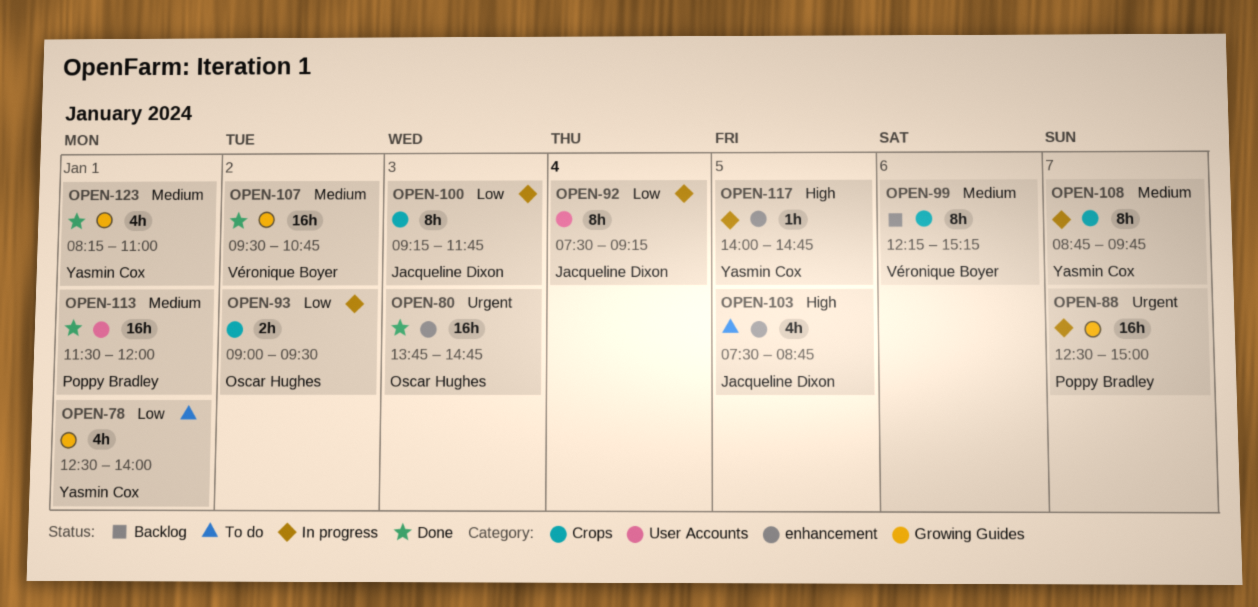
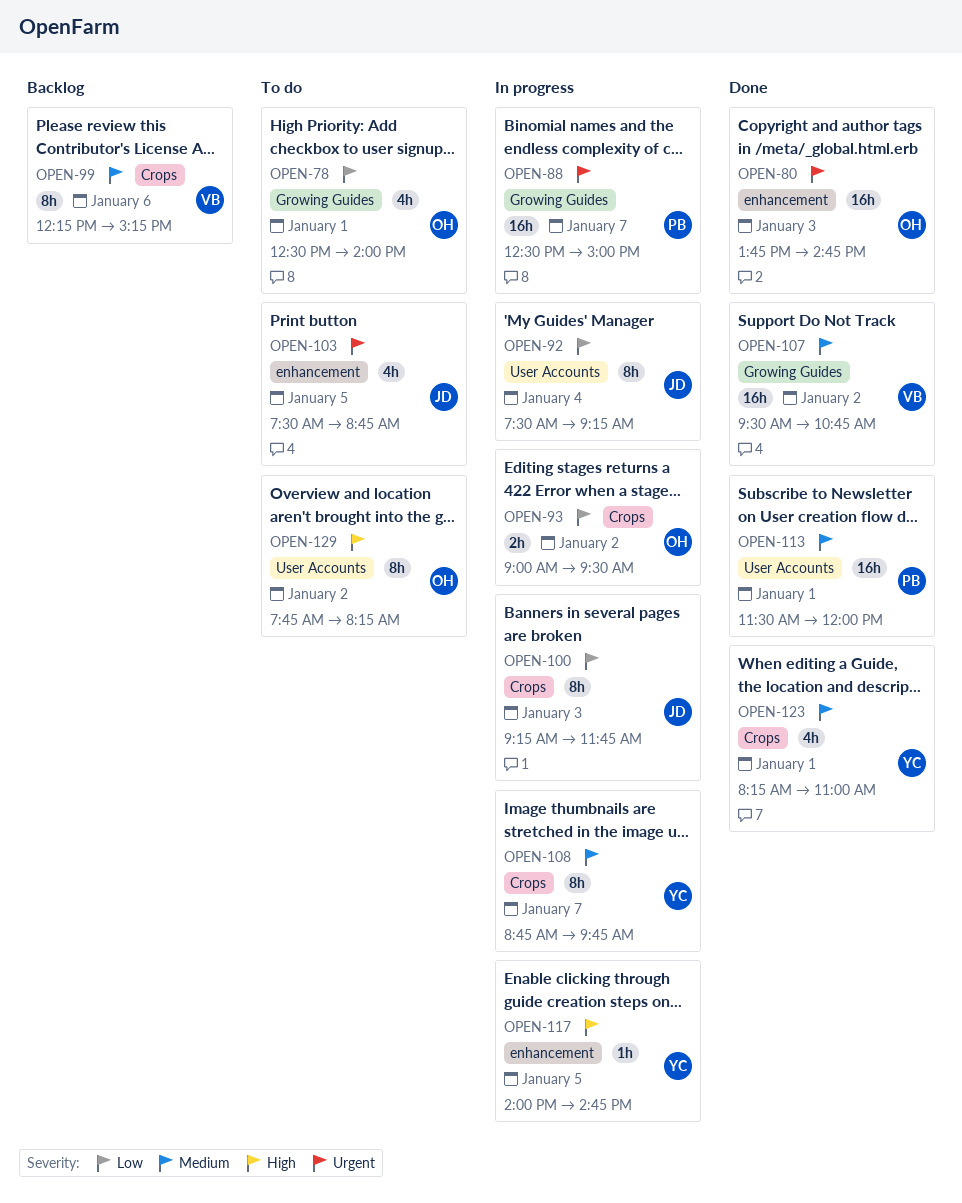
OPEN-78, owner: Yasmin Cox -> Oscar Hughes
OPEN-103, priority: High -> Urgent
OPEN-123, label: Growing Guides -> Crops
OPEN-129: none -> present

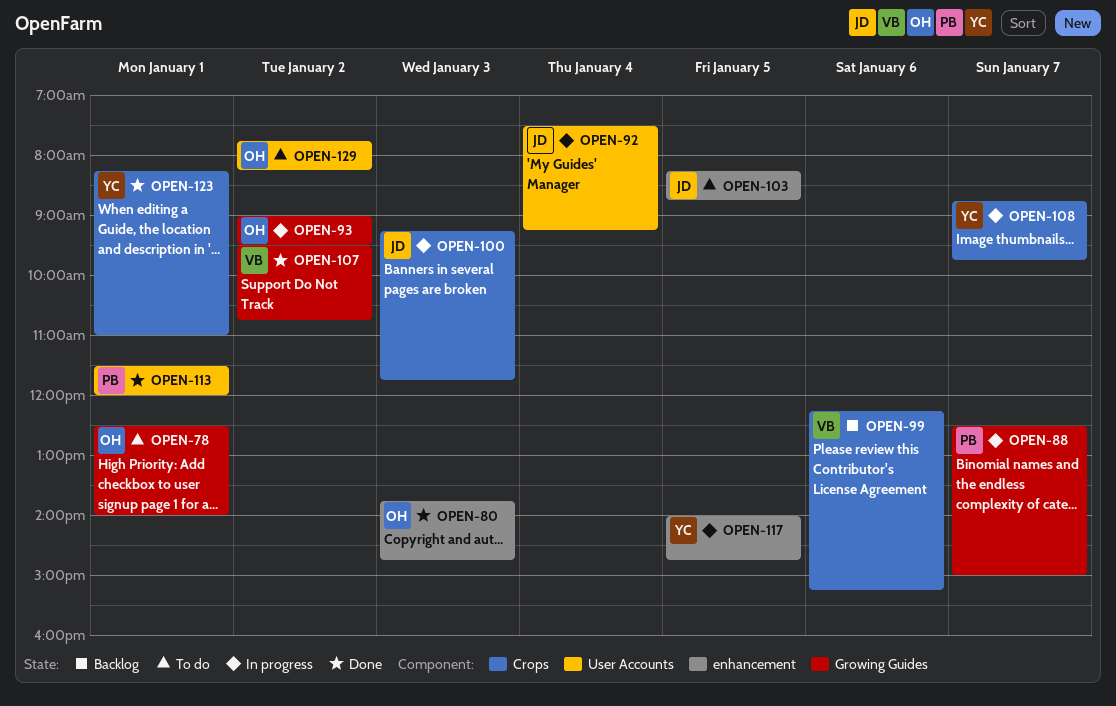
OPEN-93, label: Crops -> Growing Guides
OPEN-103, begins: 07:30 -> 08:15

